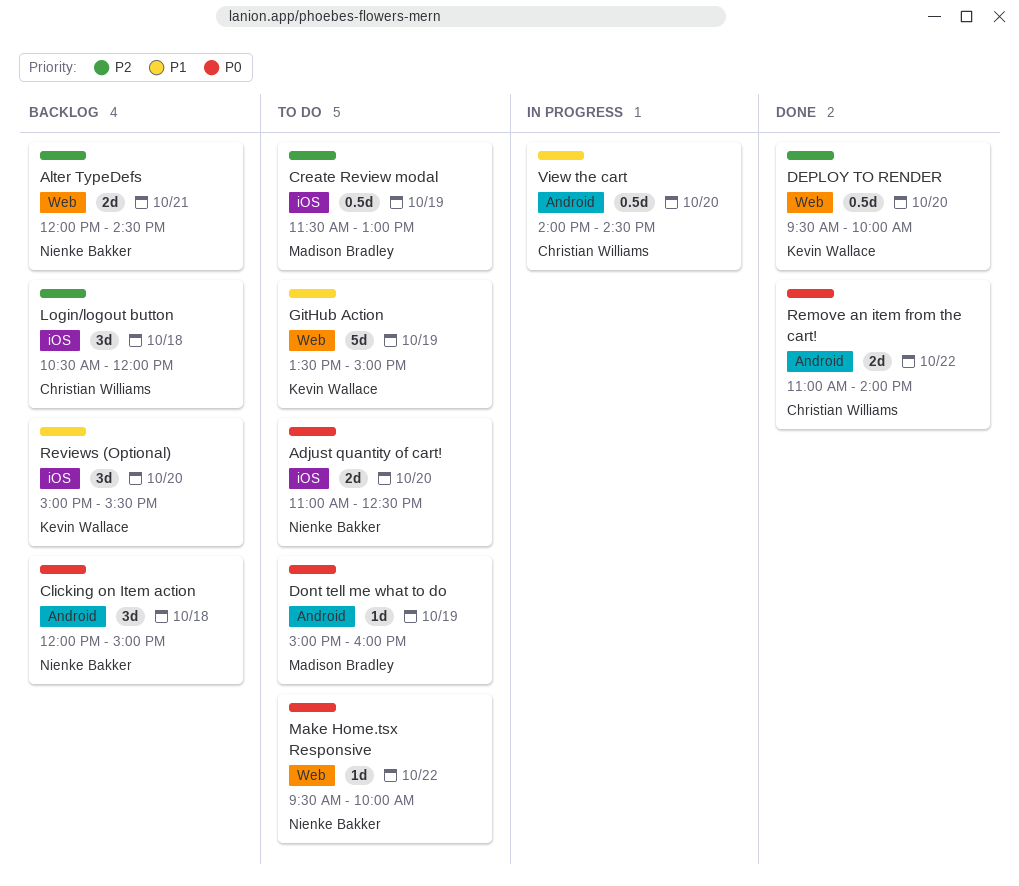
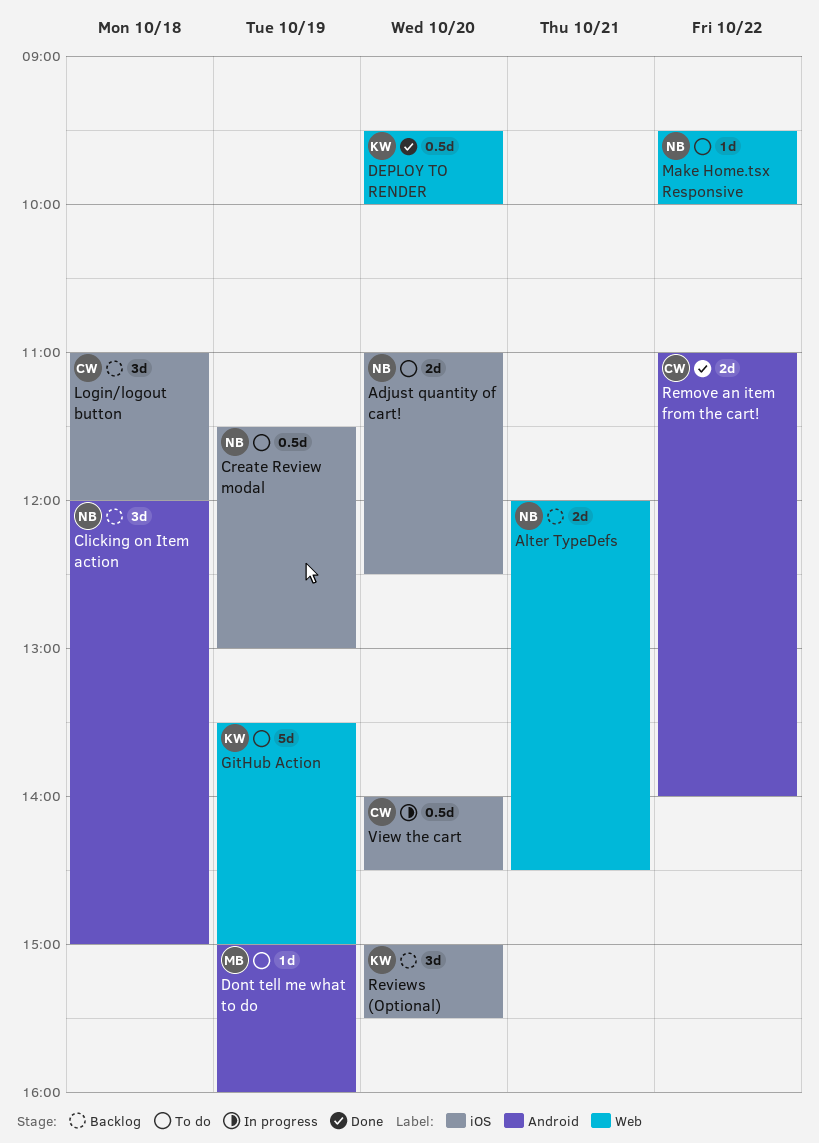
Create Review modal, owner: Madison Bradley -> Nienke Bakker
Login/logout button, begins: 10:30 -> 11:00
View the cart, label: Android -> iOS

